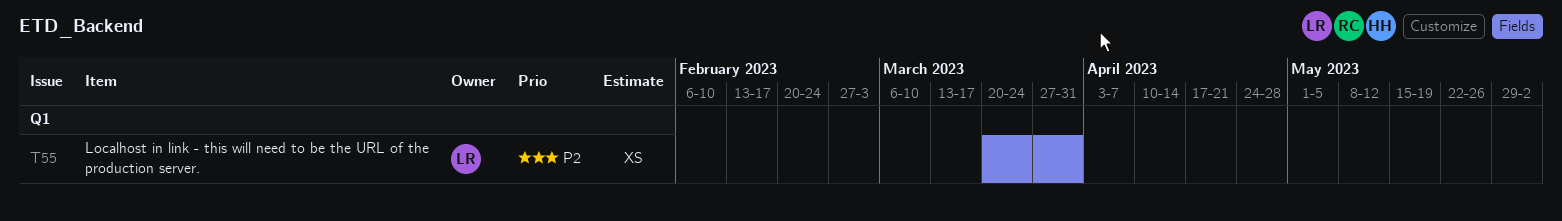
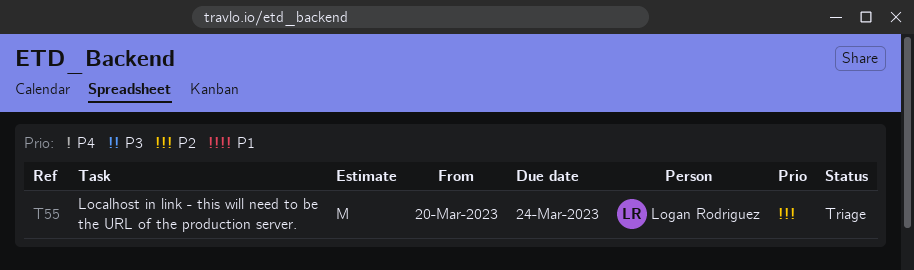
T55, estimate: XS -> M
T55, due: Mar 31 -> Mar 24

